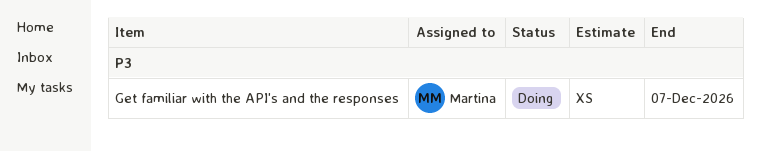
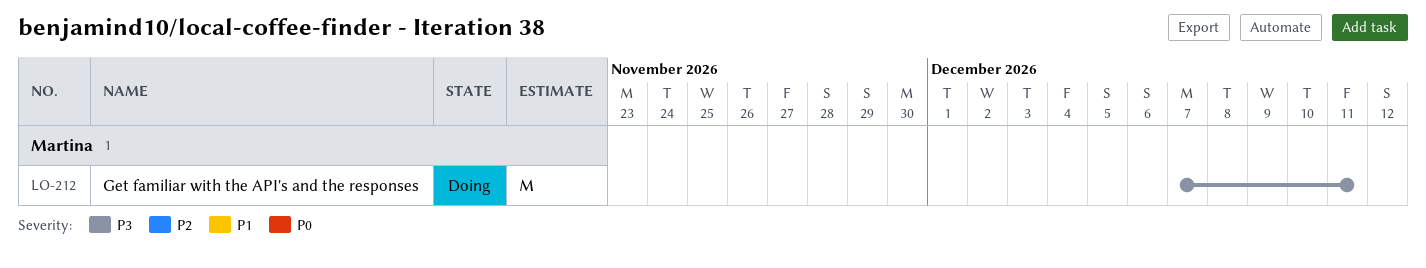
Get familiar with the API's and the responses, estimate: XS -> M
Get familiar with the API's and the responses, due: Dec 7 -> Dec 11

